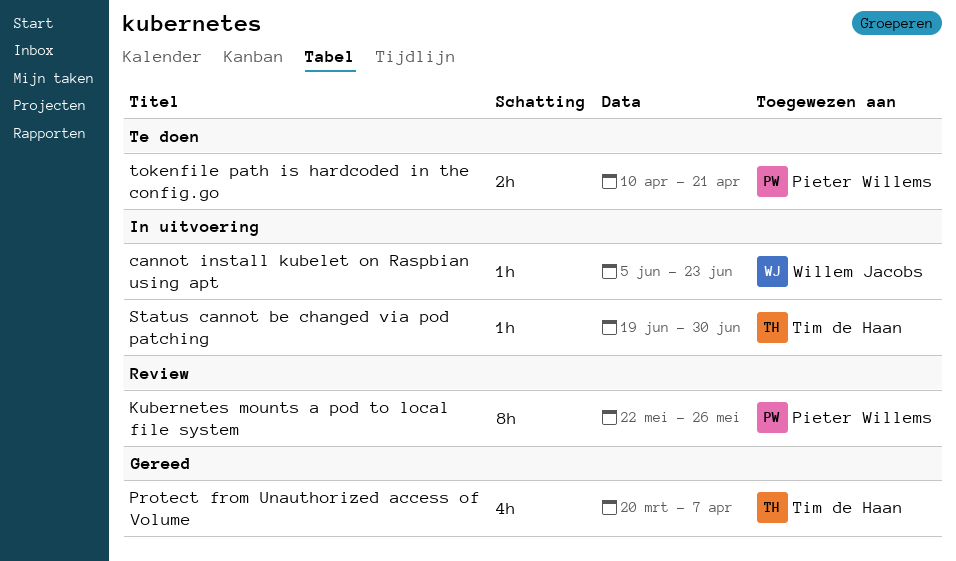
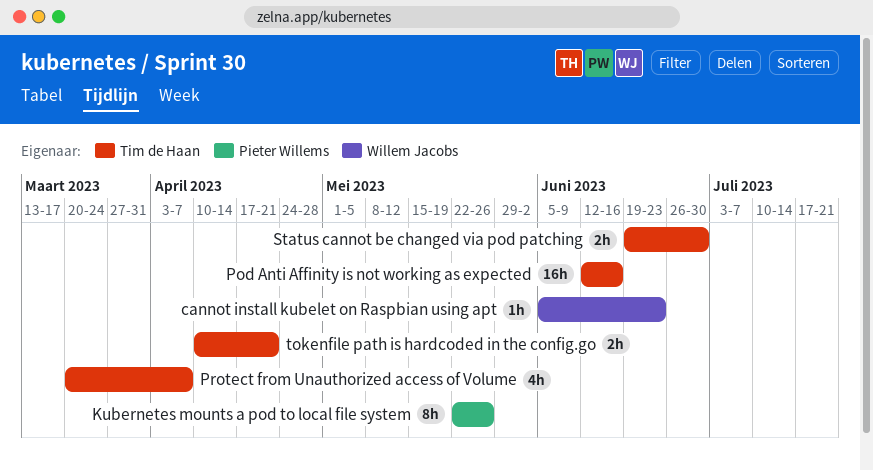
Pod Anti Affinity is not working as expected: none -> present
Status cannot be changed via pod patching, estimate: 1h -> 2h
tokenfile path is hardcoded in the config.go, owner: Pieter Willems -> Tim de Haan

